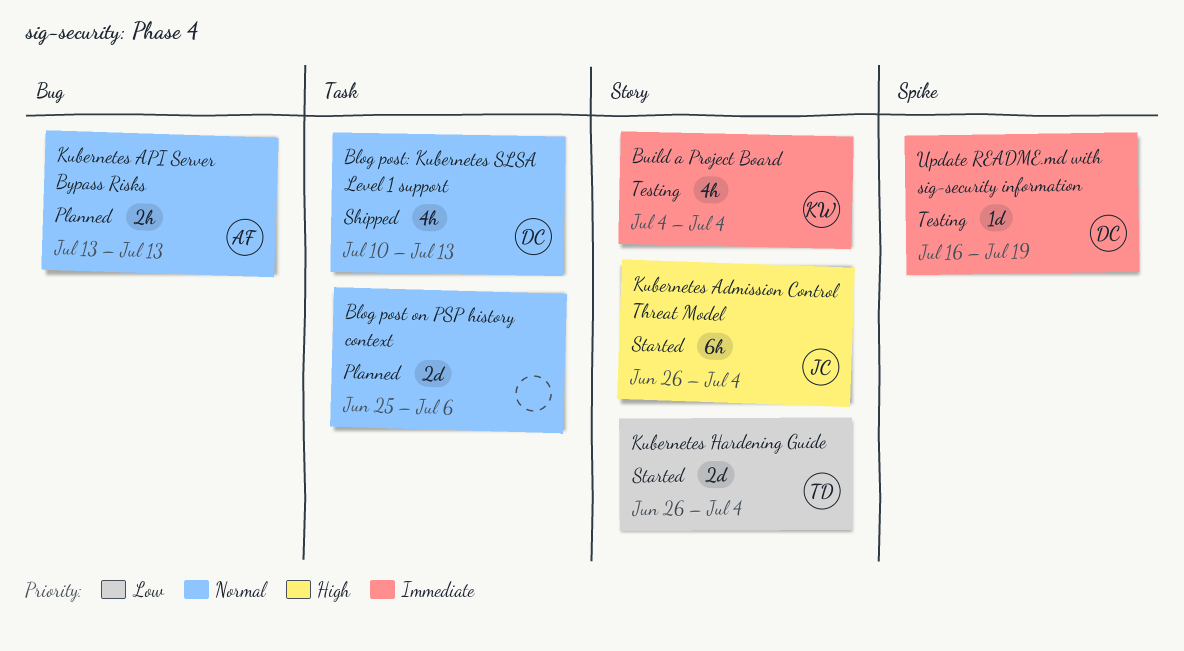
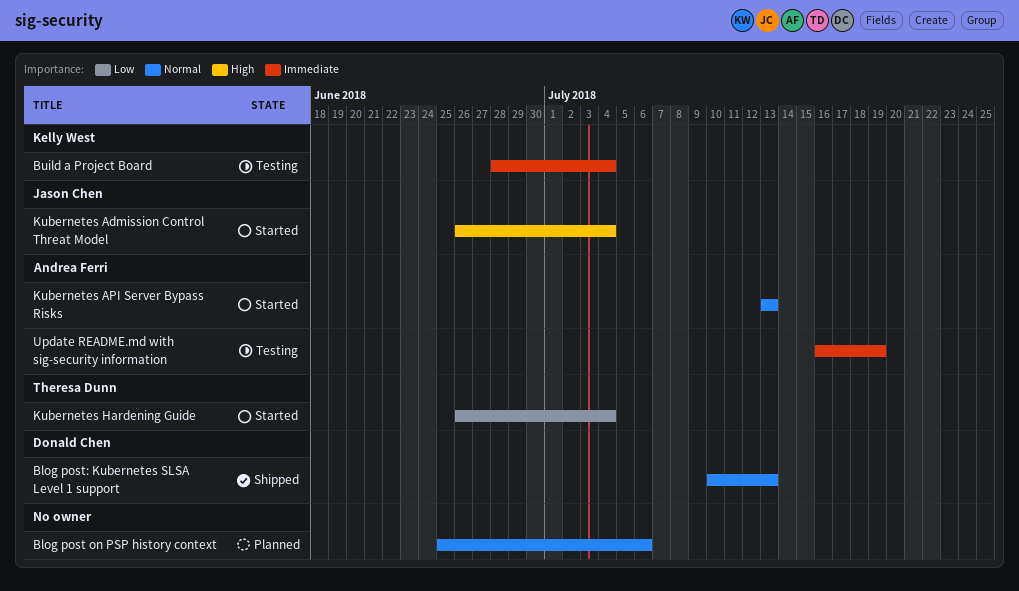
Build a Project Board, start: Jul 4 -> Jun 28
Kubernetes API Server Bypass Risks, status: Planned -> Started
Update README.md with sig-security information, owner: Donald Chen -> Andrea Ferri

